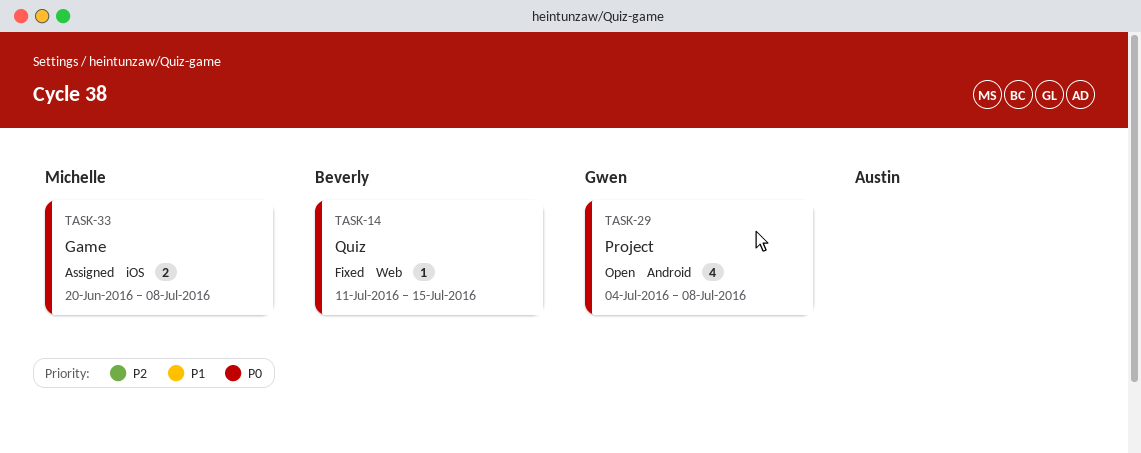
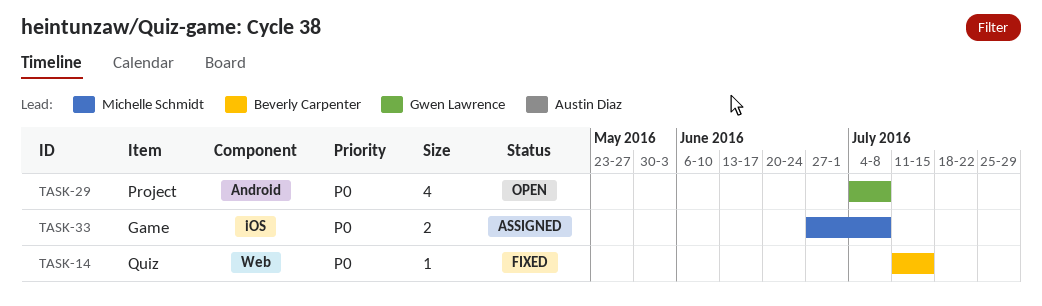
TASK-33, start: Jun 20 -> Jun 27

